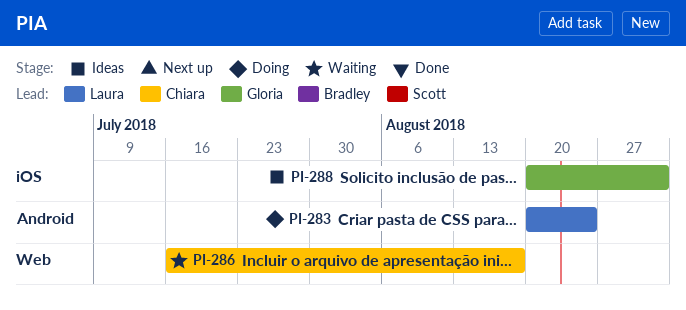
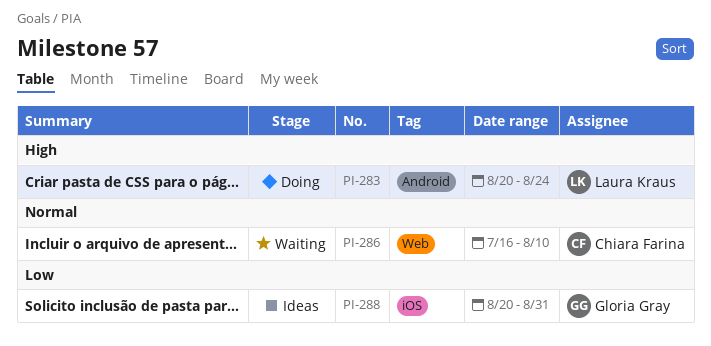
PI-286, due: Aug 17 -> Aug 10

